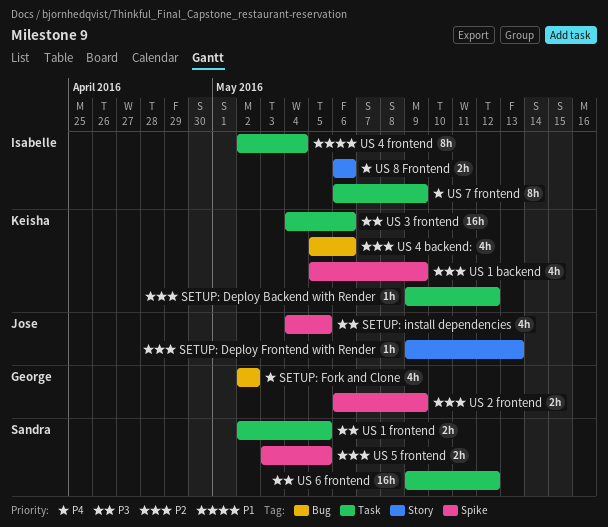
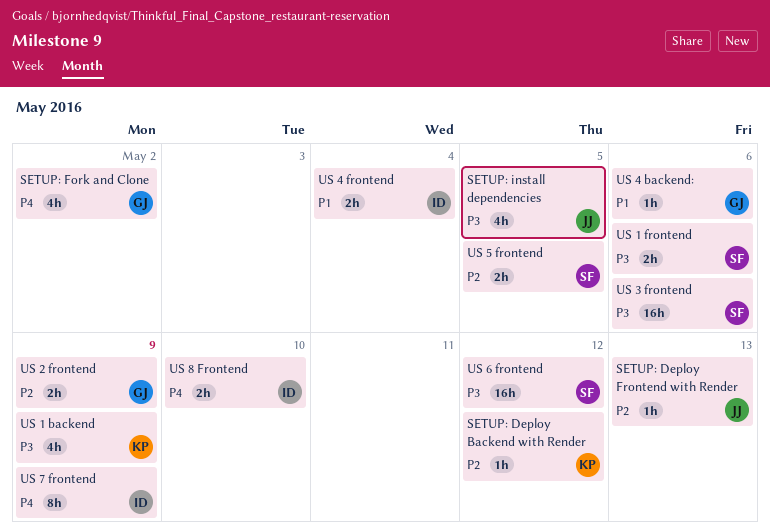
US 1 backend, priority: P2 -> P3
US 1 frontend, due: May 5 -> May 6
US 3 frontend, owner: Keisha -> Sandra
US 4 backend:, owner: Keisha -> George
US 4 backend:, priority: P2 -> P1
US 4 backend:, estimate: 4h -> 1h
US 4 frontend, estimate: 8h -> 2h
US 8 Frontend, due: May 6 -> May 10

